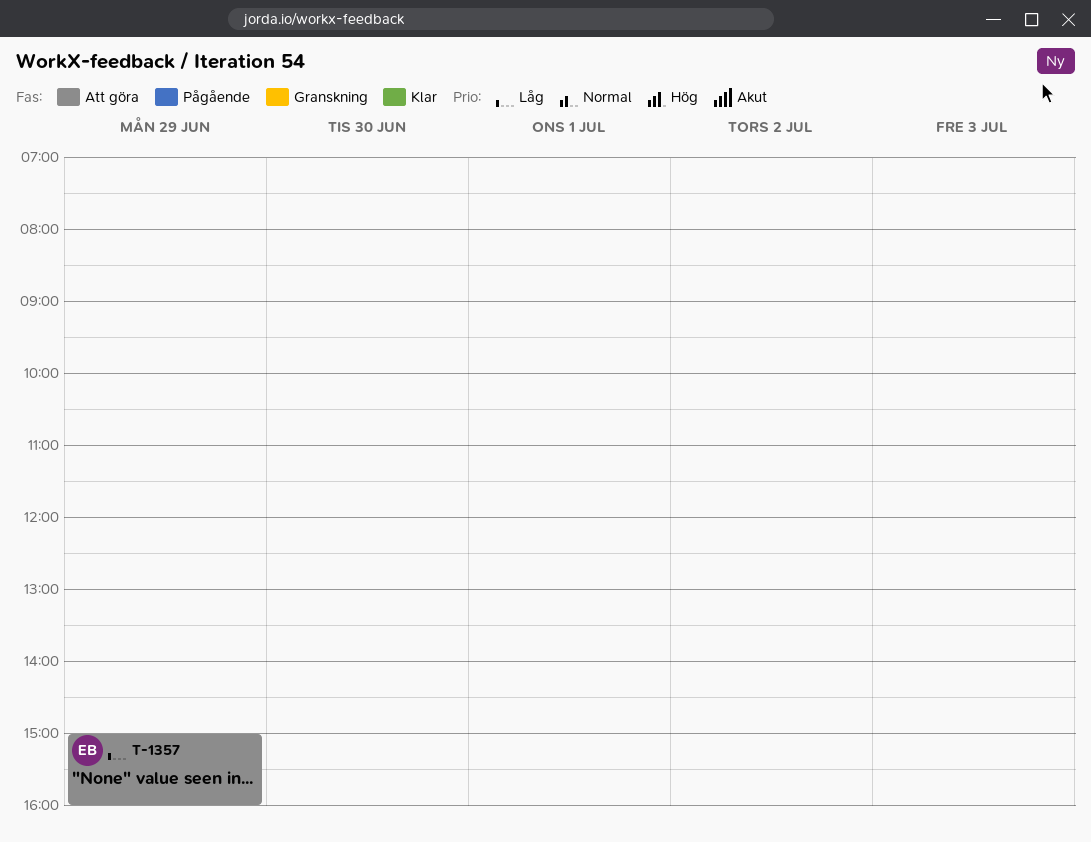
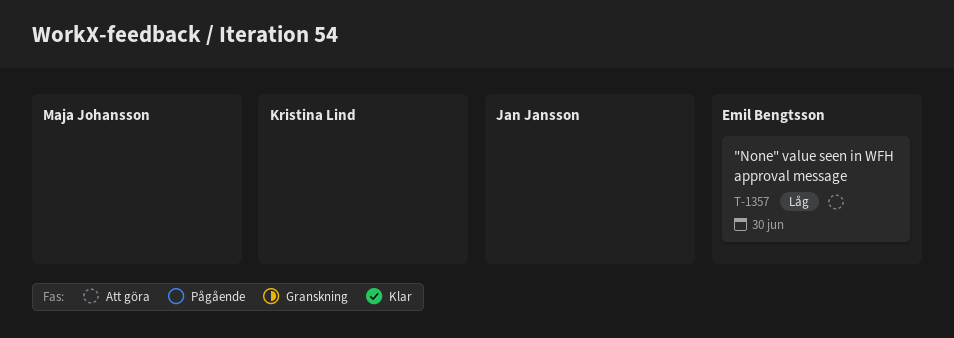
T-1357, day: Jun 29 -> Jun 30

